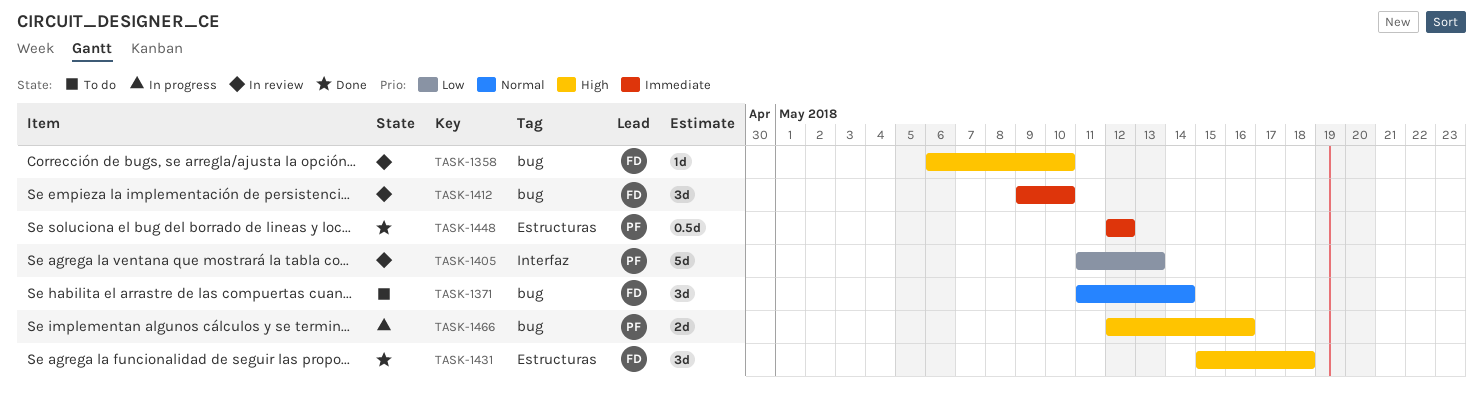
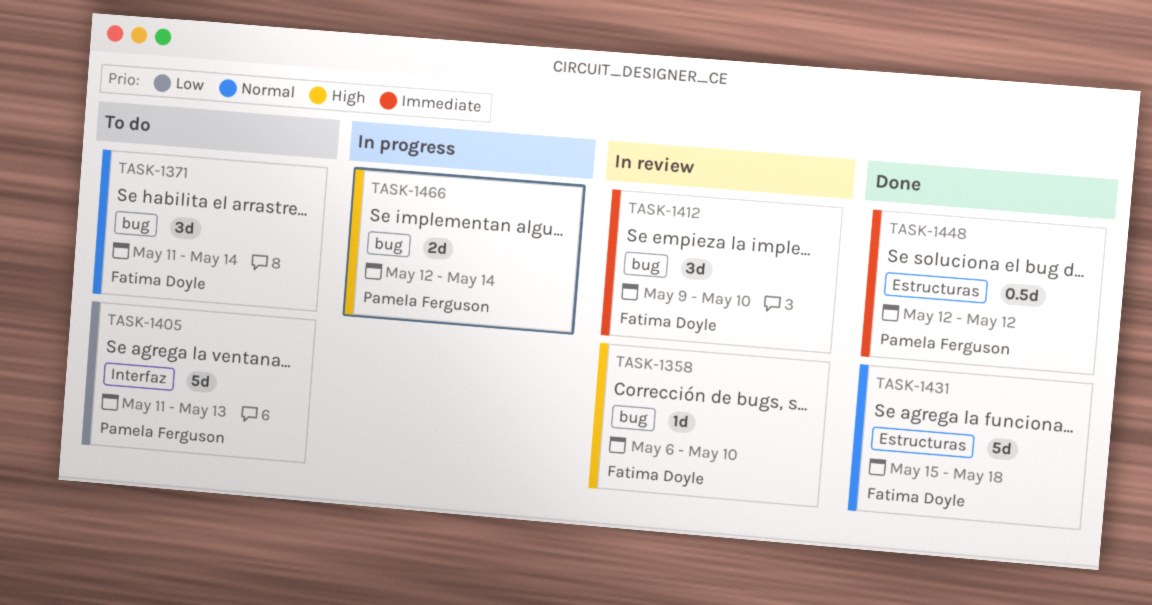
TASK-1405, status: In review -> To do
TASK-1431, priority: High -> Normal
TASK-1431, estimate: 3d -> 5d
TASK-1466, due: May 16 -> May 14

